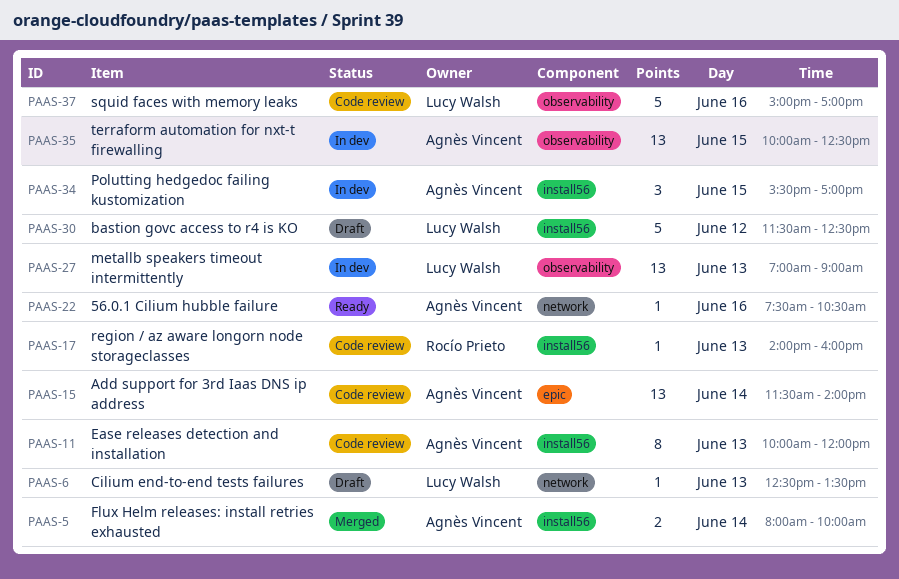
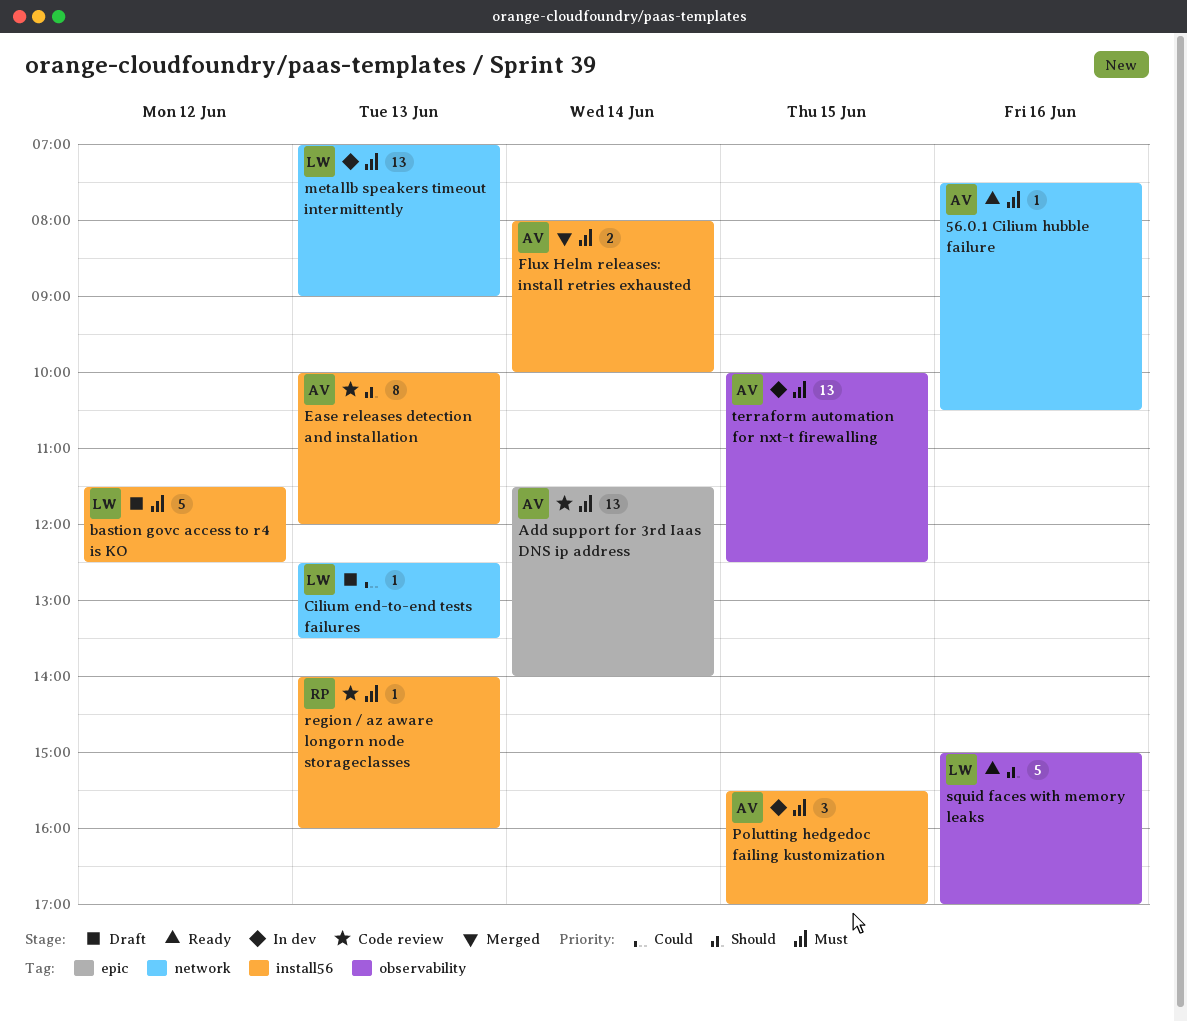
metallb speakers timeout intermittently, label: observability -> network
squid faces with memory leaks, status: Code review -> Ready

